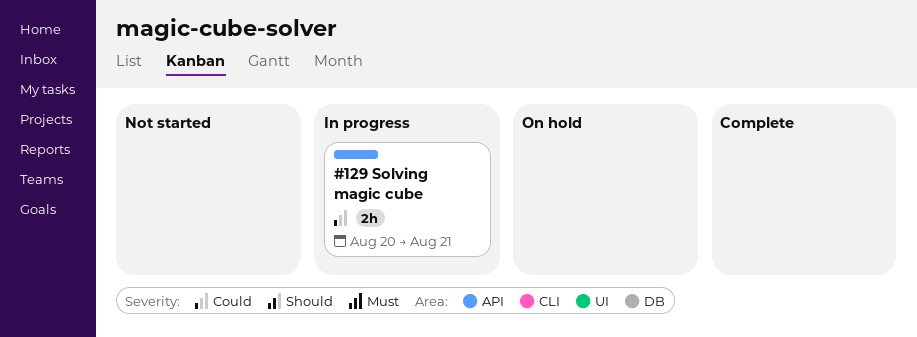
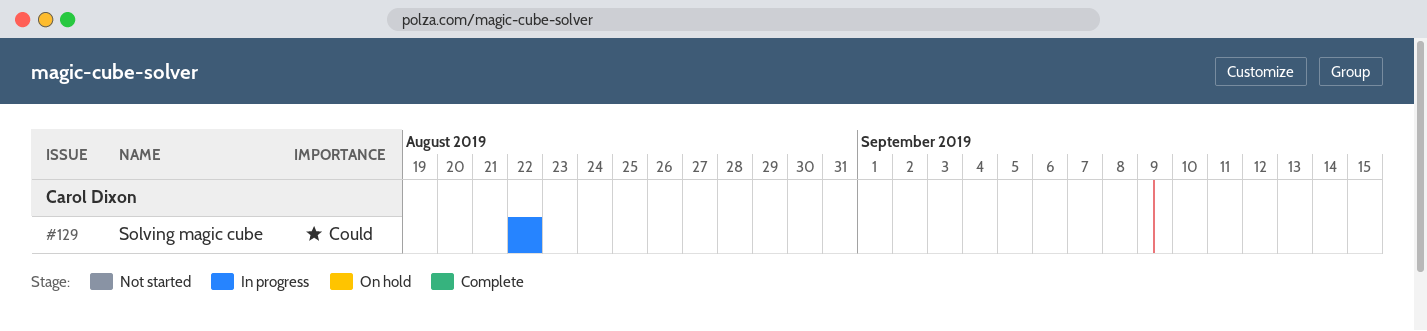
#129, start: Aug 20 -> Aug 22
#129, due: Aug 21 -> Aug 22

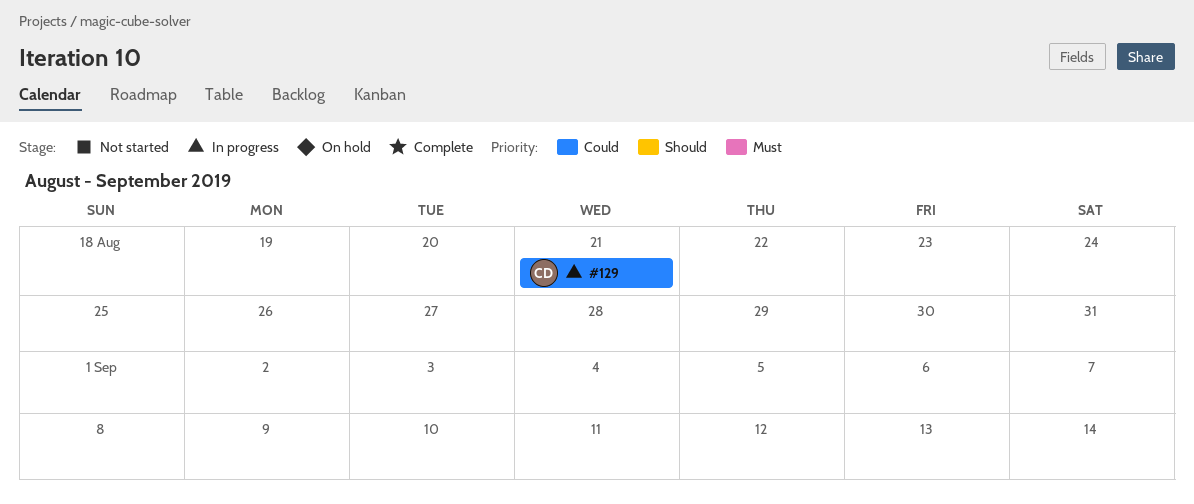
#129, start: Aug 22 -> Aug 21
#129, due: Aug 22 -> Aug 21

